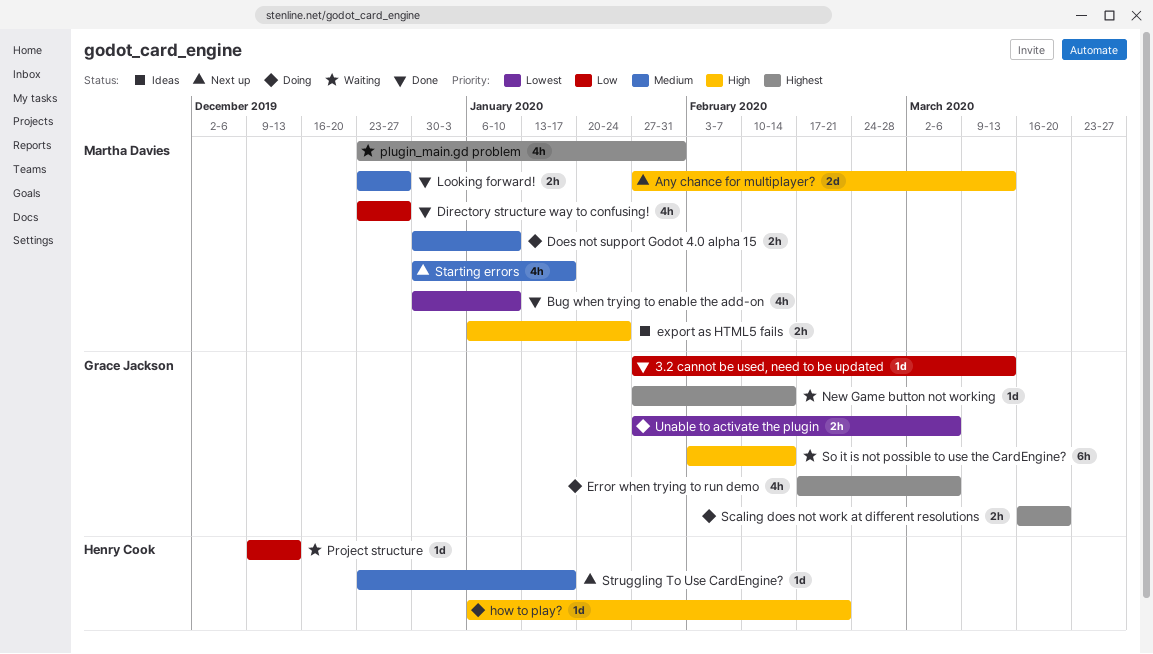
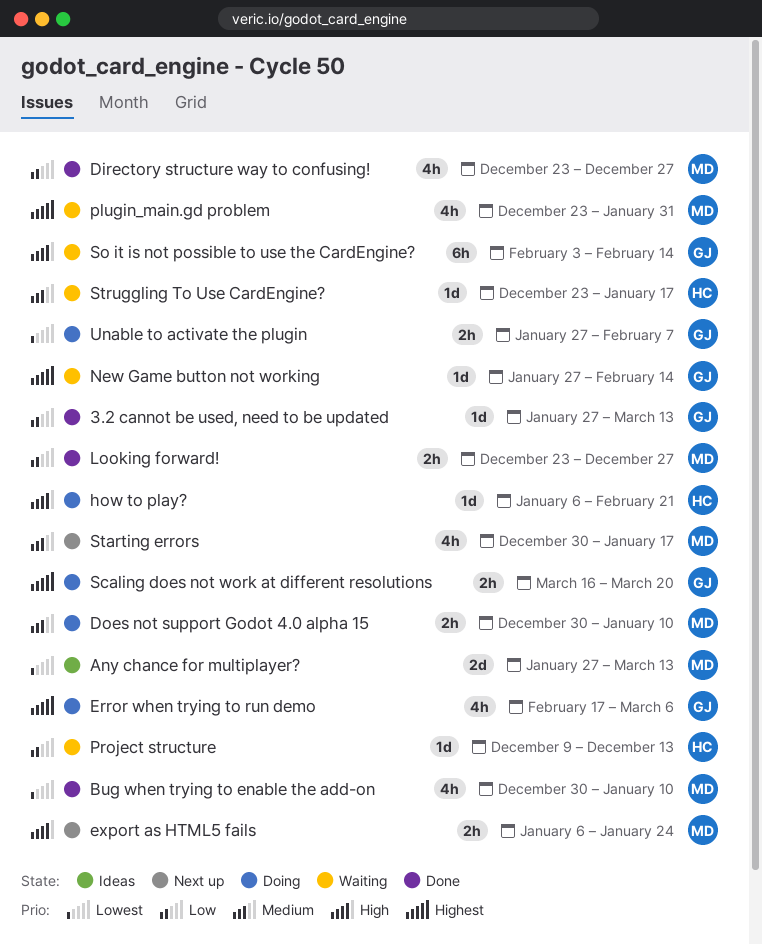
Any chance for multiplayer?, status: Next up -> Ideas
Any chance for multiplayer?, priority: High -> Lowest
export as HTML5 fails, status: Ideas -> Next up
Looking forward!, priority: Medium -> Low
Struggling To Use CardEngine?, status: Next up -> Waiting
Unable to activate the plugin, due: Mar 6 -> Feb 7

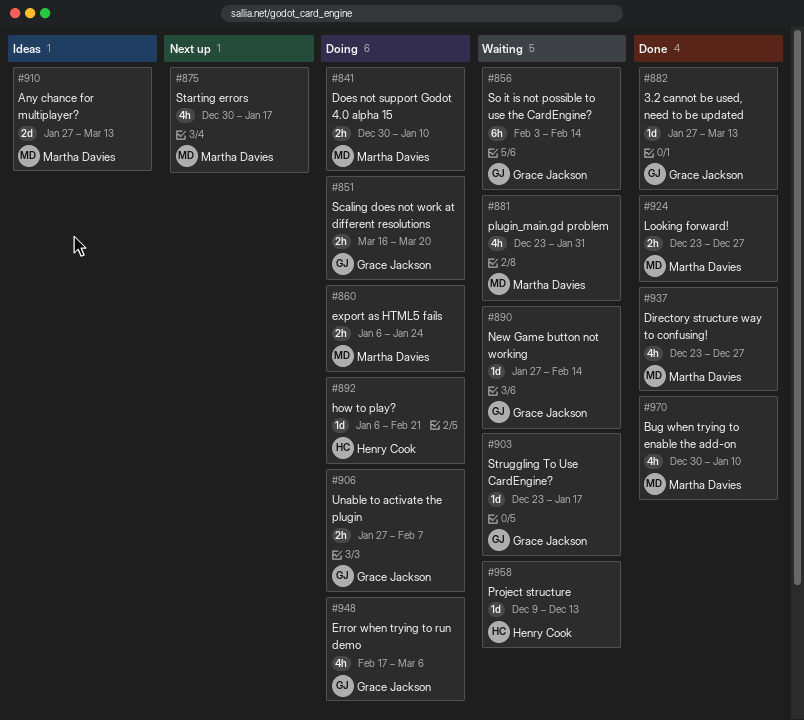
export as HTML5 fails, status: Next up -> Doing
Struggling To Use CardEngine?, owner: Henry Cook -> Grace Jackson

